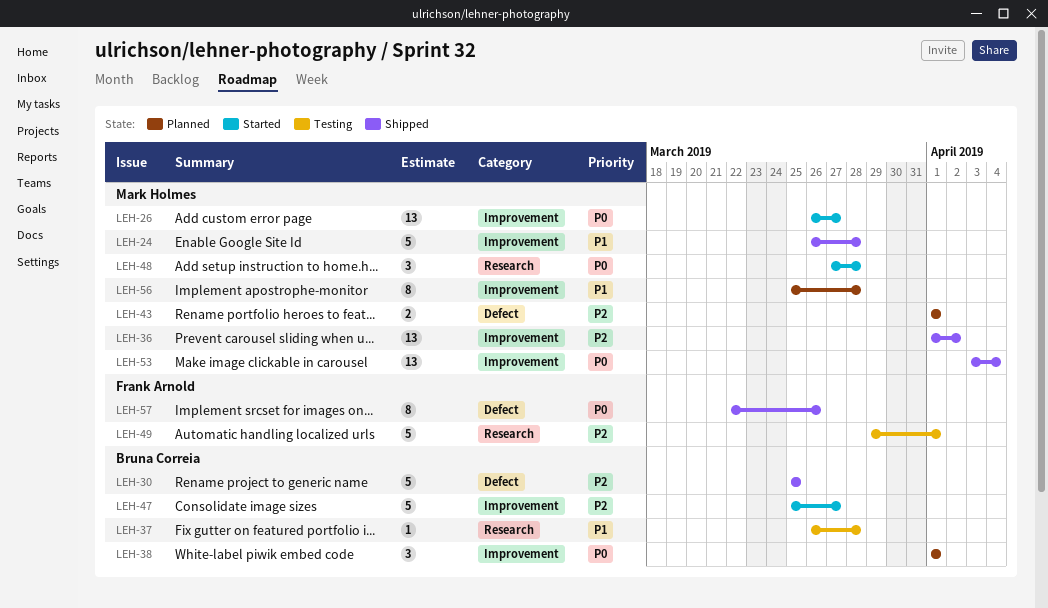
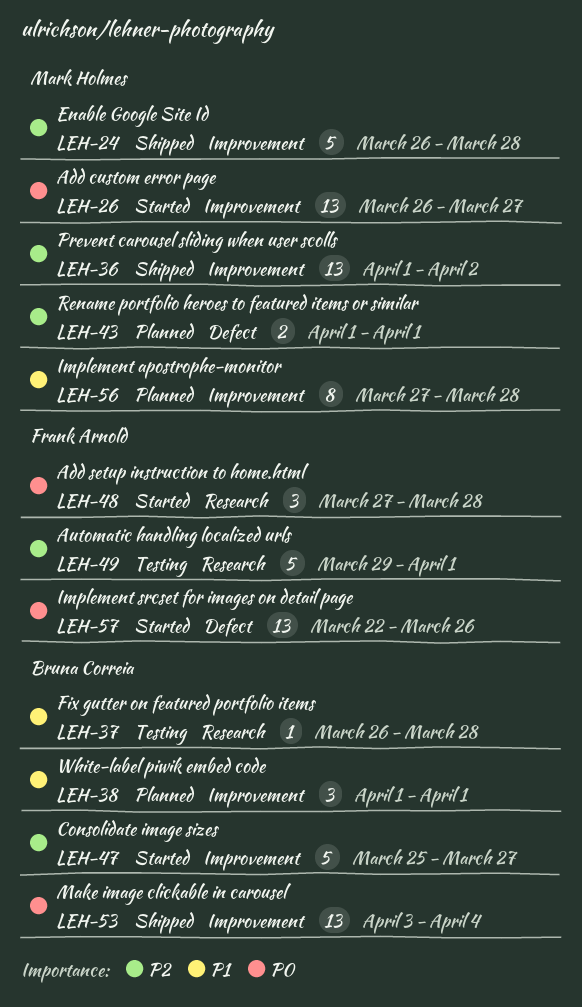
LEH-24, priority: P1 -> P2
LEH-30: present -> none
LEH-38, priority: P0 -> P1
LEH-48, owner: Mark Holmes -> Frank Arnold
LEH-53, owner: Mark Holmes -> Bruna Correia
LEH-56, start: Mar 25 -> Mar 27
LEH-57, status: Shipped -> Started
LEH-57, estimate: 8 -> 13

